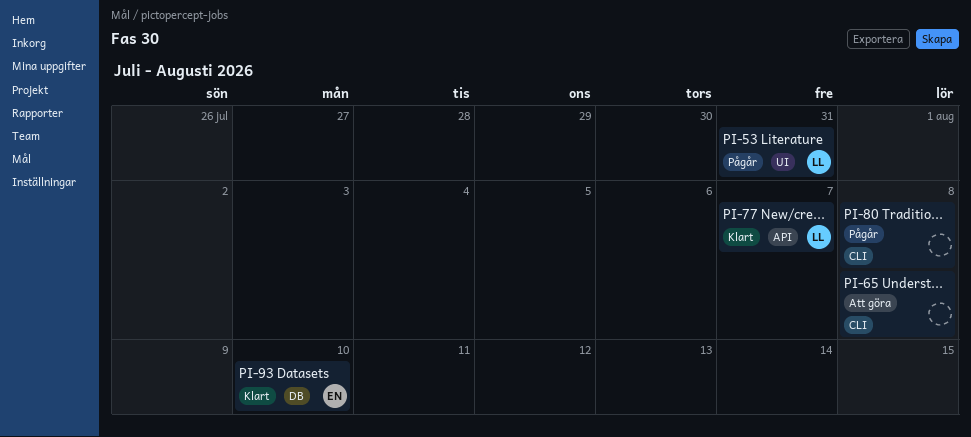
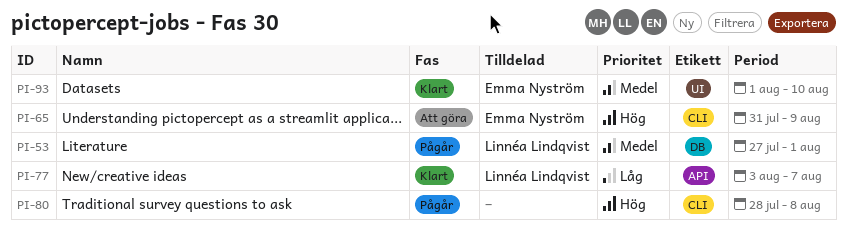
PI-53, label: UI -> DB
PI-53, due: Jul 31 -> Aug 1
PI-65, owner: none -> Emma Nyström
PI-65, due: Aug 8 -> Aug 9
PI-93, label: DB -> UI

